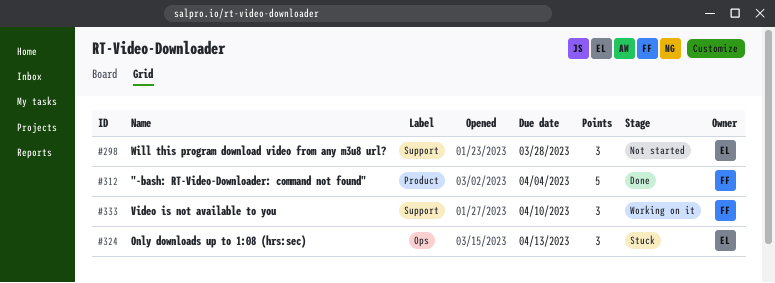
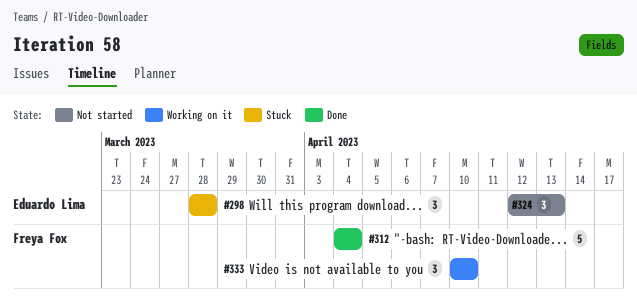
#298, status: Not started -> Stuck
#324, status: Stuck -> Not started

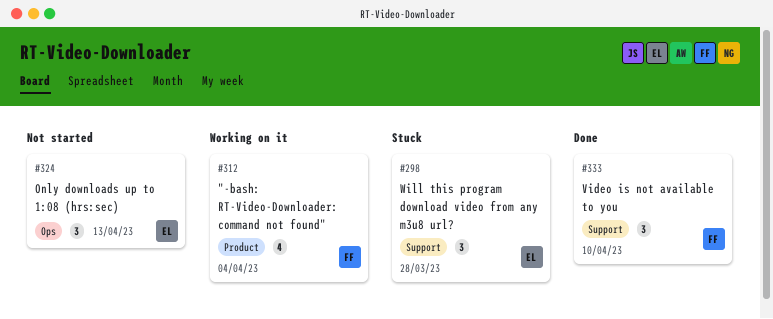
#312, status: Done -> Working on it
#312, estimate: 5 -> 4
#333, status: Working on it -> Done

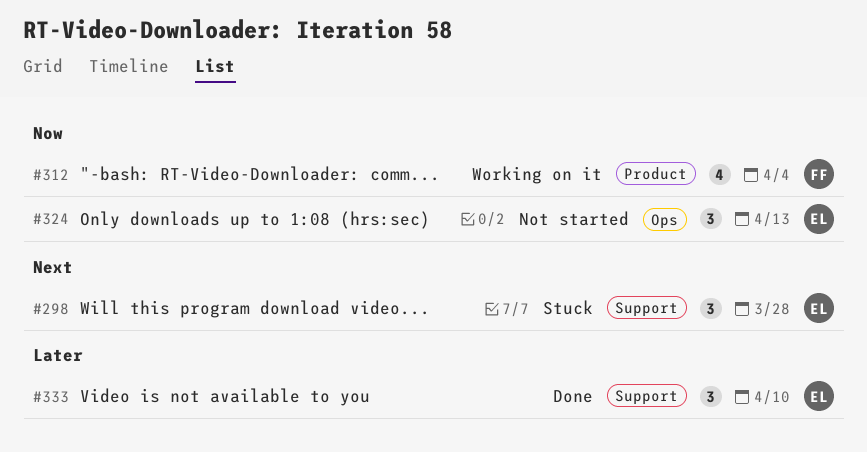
#333, owner: FF -> EL

